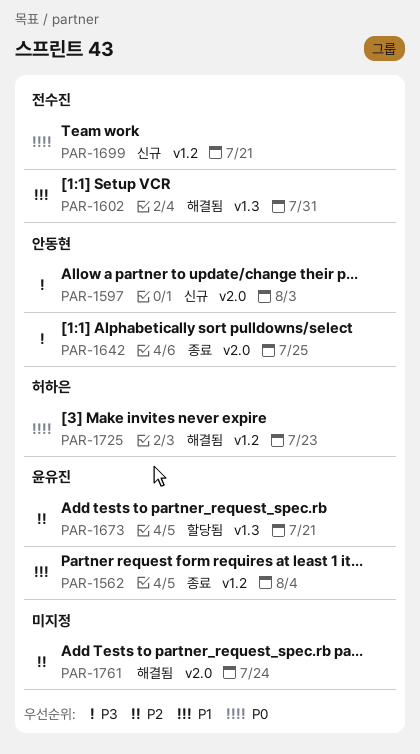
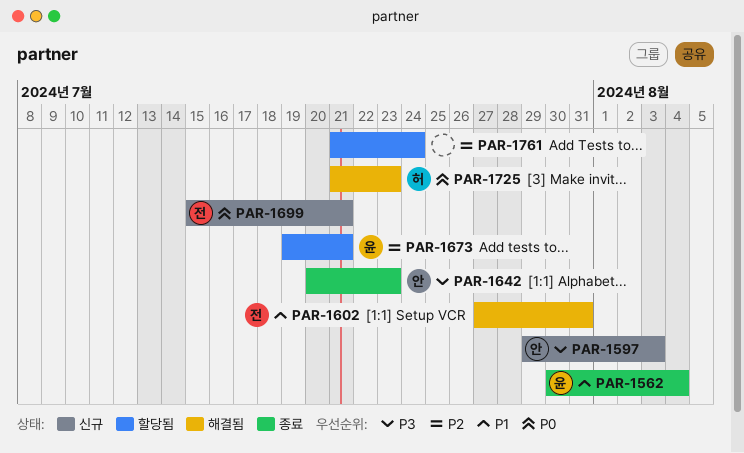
PAR-1642, due: Jul 25 -> Jul 23
PAR-1761, status: 해결됨 -> 할당됨

